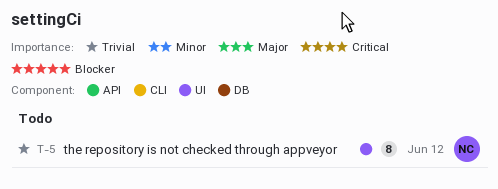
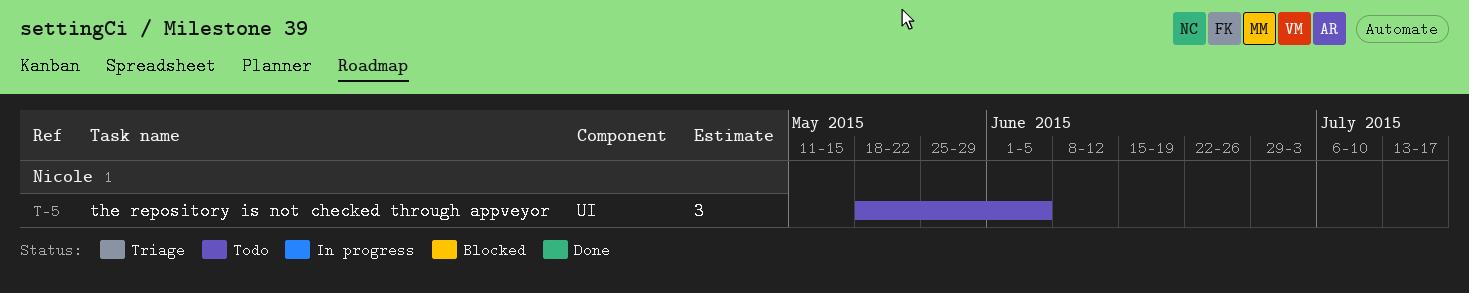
T-5, estimate: 8 -> 3
T-5, due: Jun 12 -> Jun 5

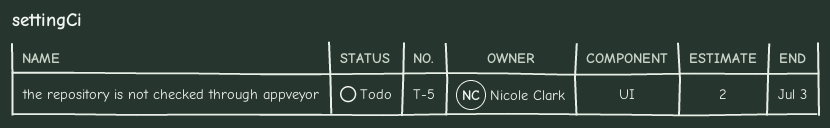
T-5, estimate: 3 -> 2
T-5, due: Jun 5 -> Jul 3

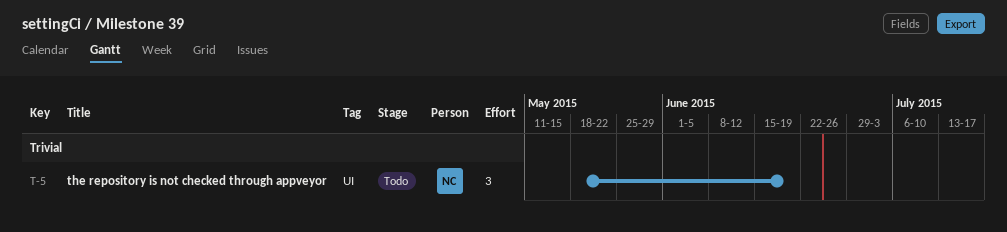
T-5, estimate: 2 -> 3
T-5, due: Jul 3 -> Jun 19

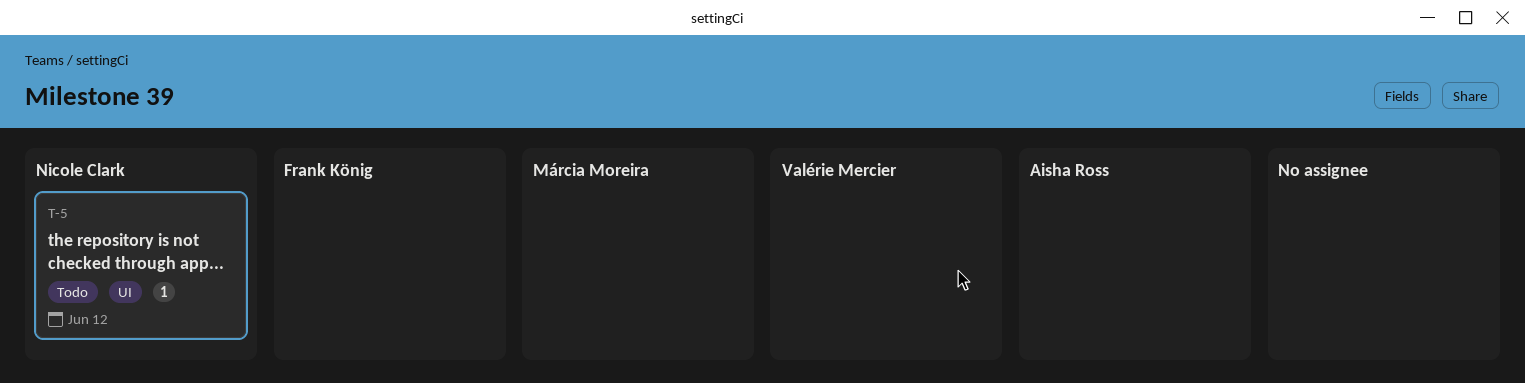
T-5, estimate: 3 -> 1
T-5, due: Jun 19 -> Jun 12

